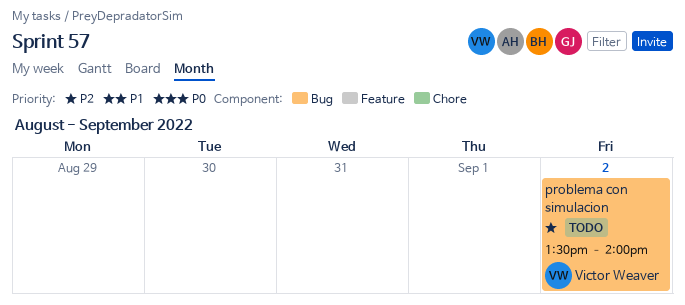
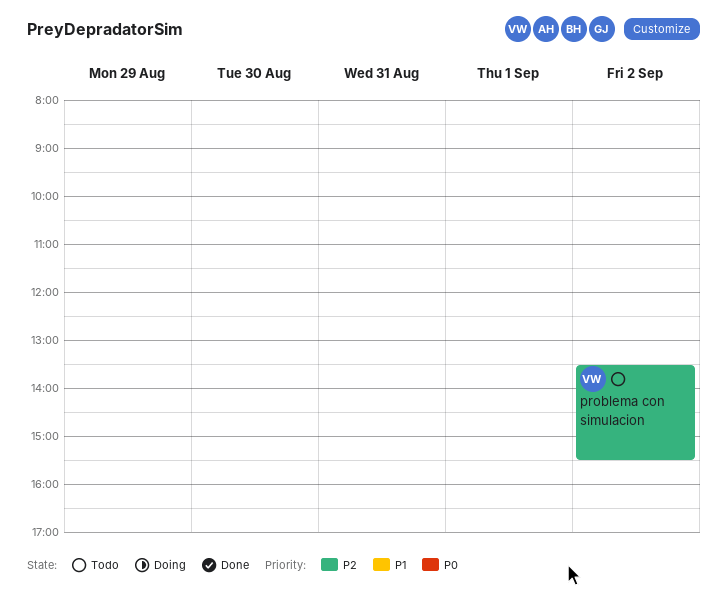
problema con simulacion, ends: 14:00 -> 15:30

